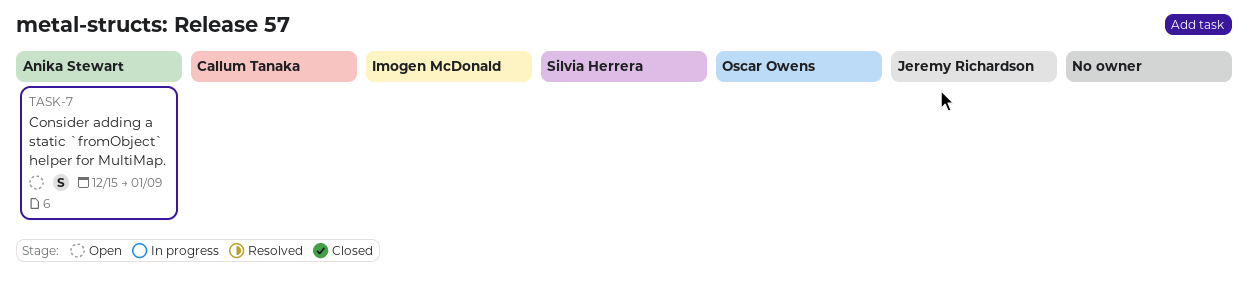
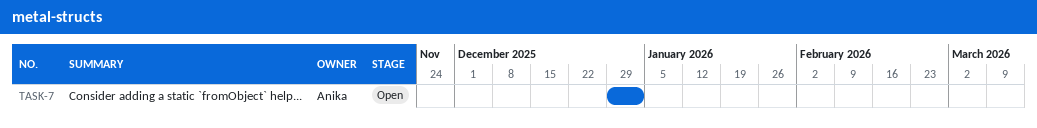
TASK-7, start: Dec 15 -> Dec 29
TASK-7, due: Jan 9 -> Jan 2

